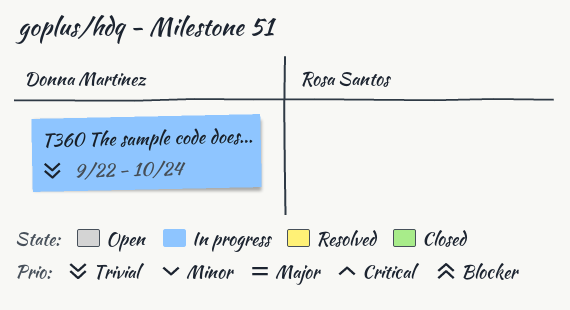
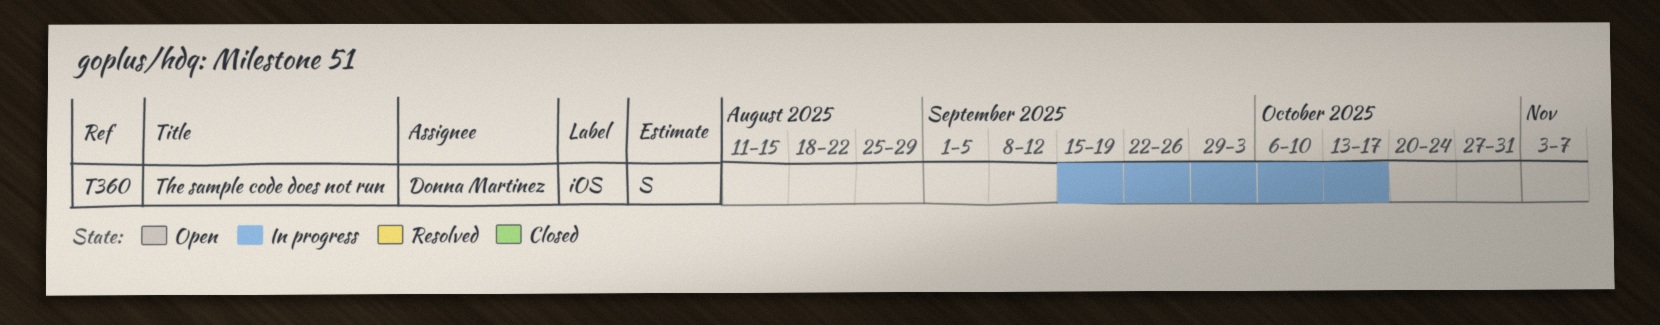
T360, start: Sep 22 -> Sep 15
T360, due: Oct 24 -> Oct 17

